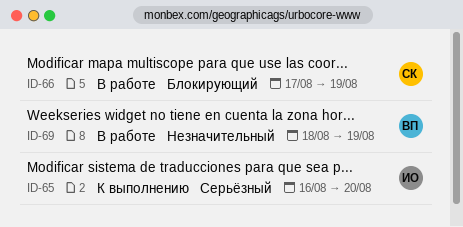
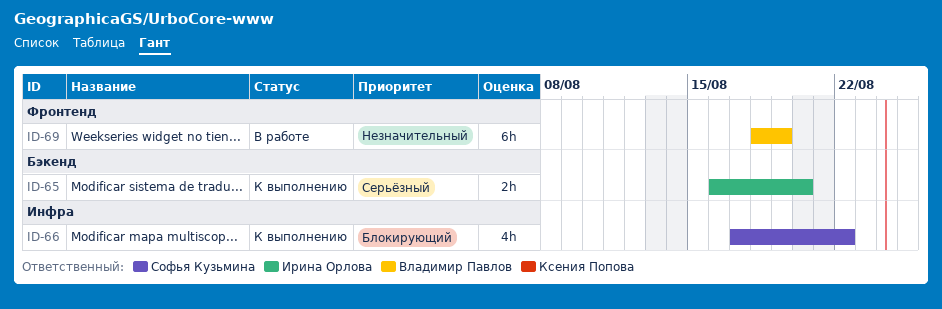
ID-66, status: В работе -> К выполнению
ID-66, due: Aug 19 -> Aug 22

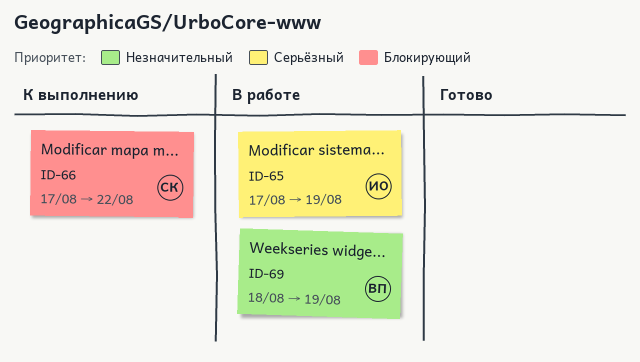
ID-65, status: К выполнению -> В работе
ID-65, start: Aug 16 -> Aug 17
ID-65, due: Aug 20 -> Aug 19

